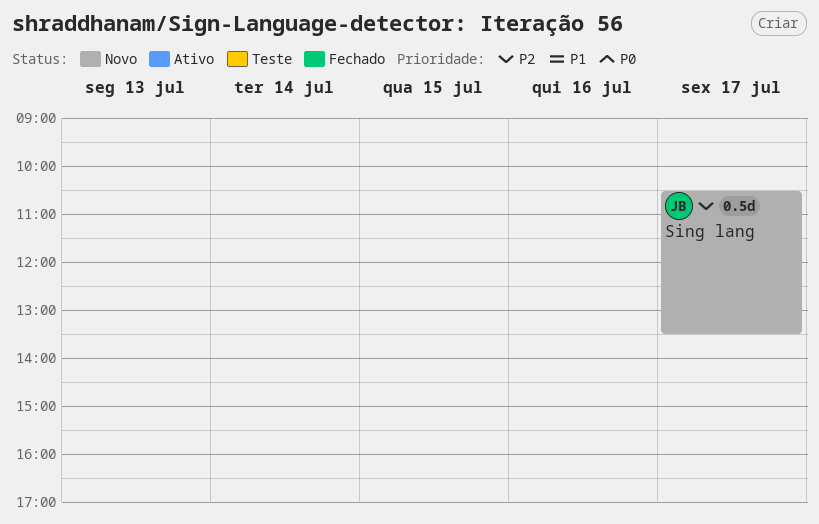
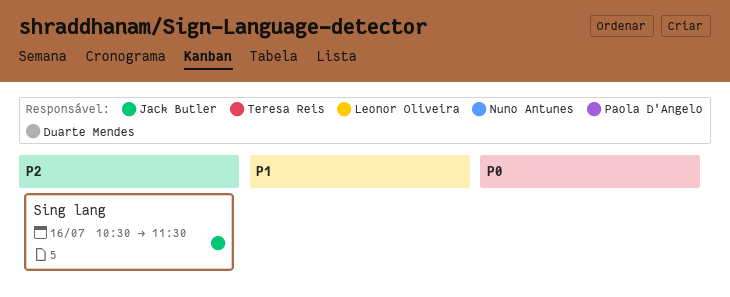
Sing lang, day: Jul 17 -> Jul 16
Sing lang, ends: 13:30 -> 11:30

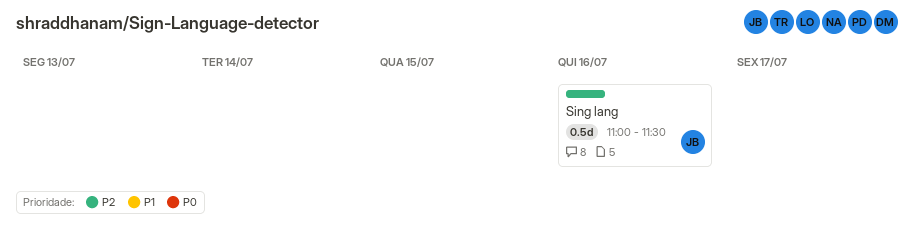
Sing lang, begins: 10:30 -> 11:00

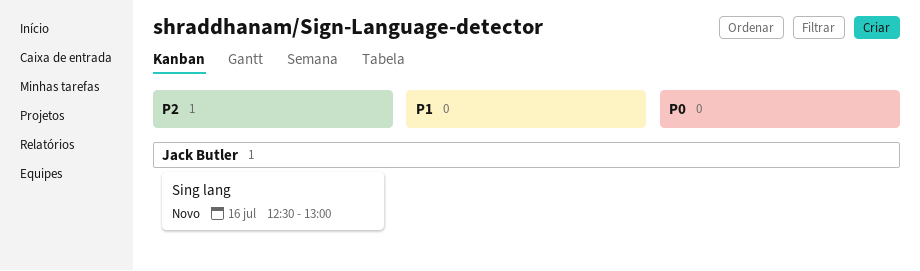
Sing lang, begins: 11:00 -> 12:30
Sing lang, ends: 11:30 -> 13:00

